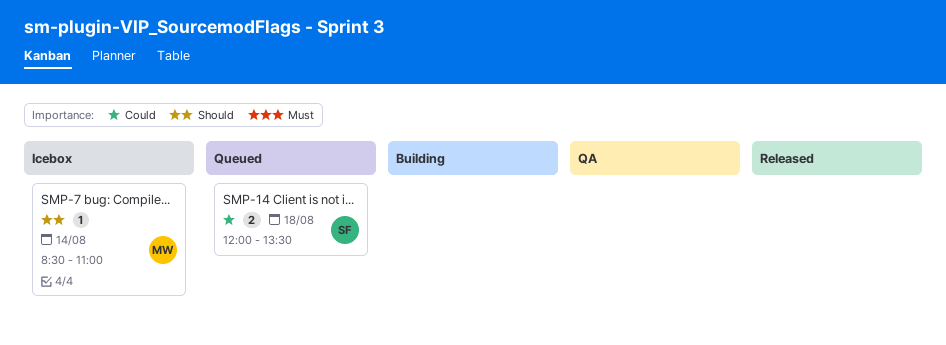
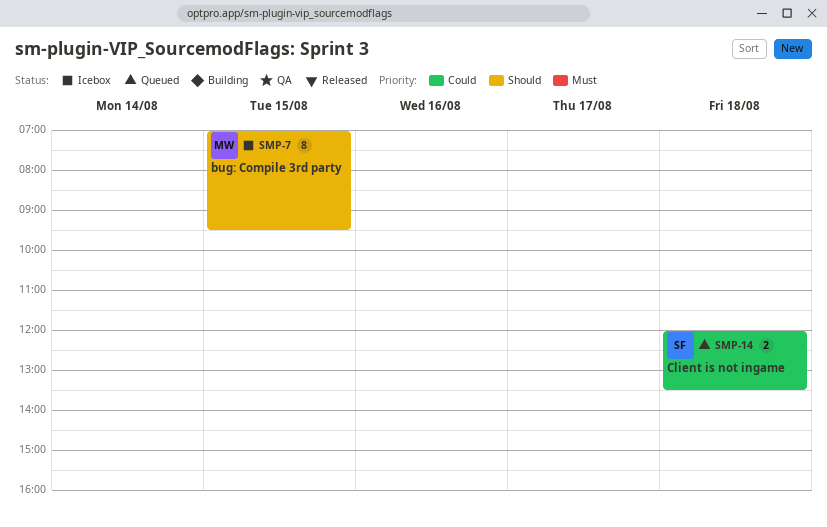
SMP-7, estimate: 1 -> 8
SMP-7, day: Aug 14 -> Aug 15
SMP-7, begins: 08:30 -> 07:00
SMP-7, ends: 11:00 -> 09:30

